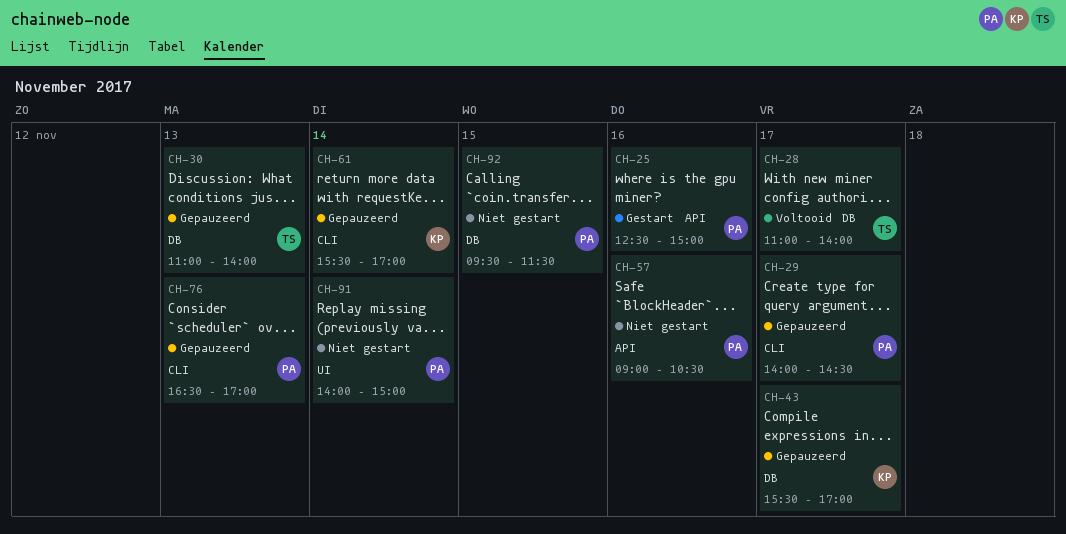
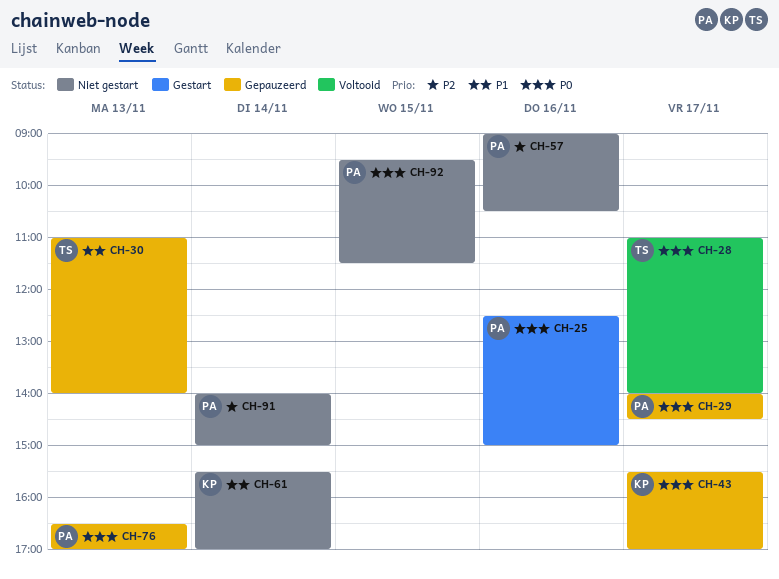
CH-61, status: Gepauzeerd -> Niet gestart

